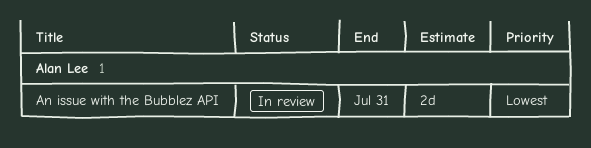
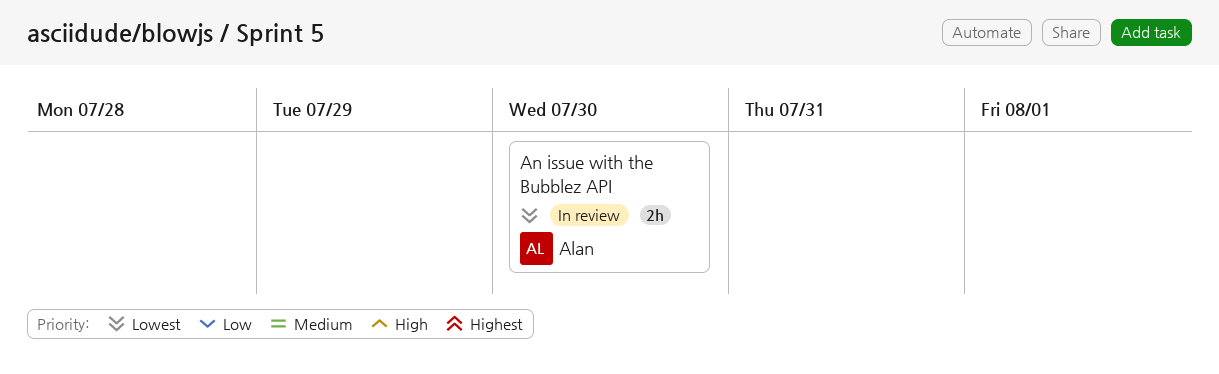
An issue with the Bubblez API, estimate: 2d -> 2h
An issue with the Bubblez API, due: Jul 31 -> Jul 30

